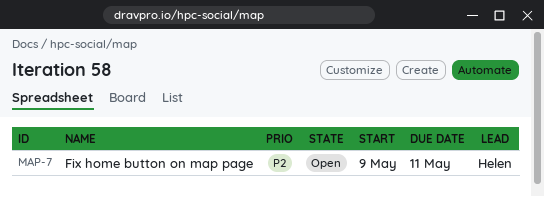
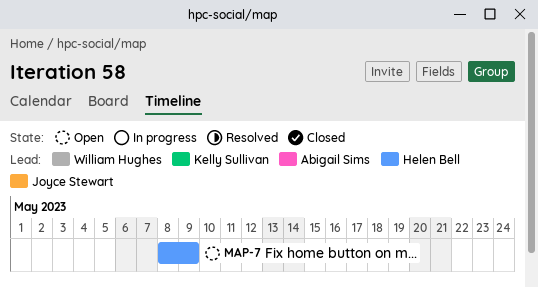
MAP-7, start: May 9 -> May 8
MAP-7, due: May 11 -> May 9

